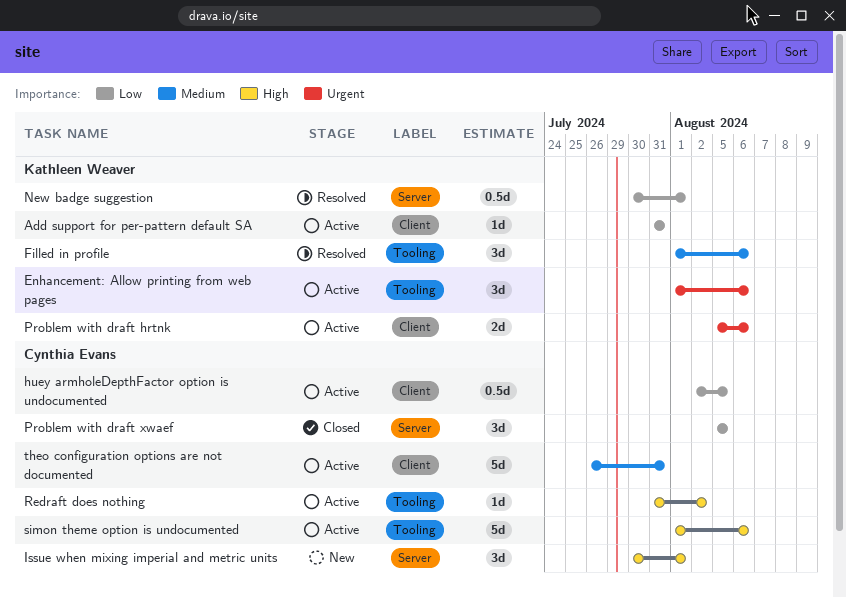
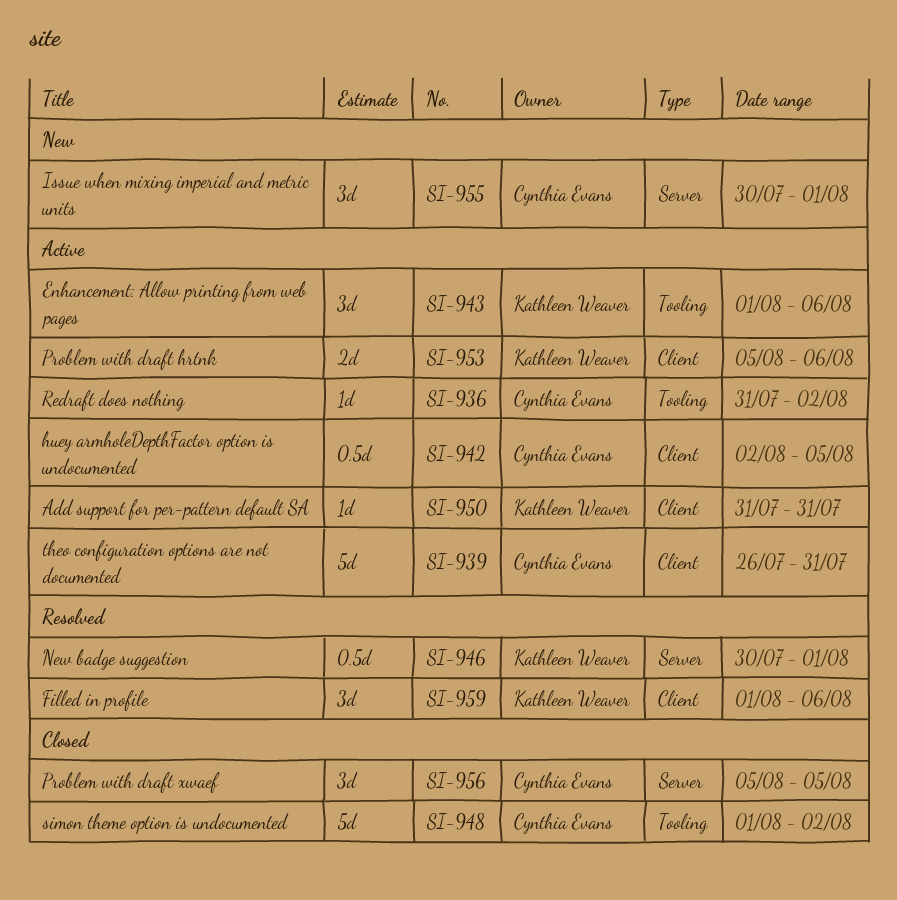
Filled in profile, label: Tooling -> Client
simon theme option is undocumented, status: Active -> Closed
simon theme option is undocumented, due: Aug 6 -> Aug 2

